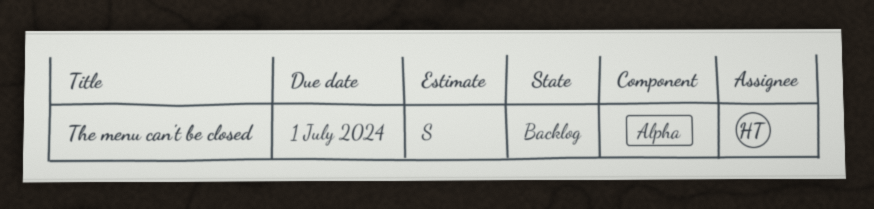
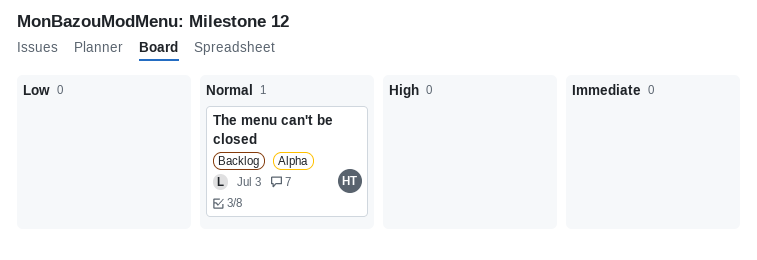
The menu can't be closed, estimate: S -> L
The menu can't be closed, due: Jul 1 -> Jul 3

